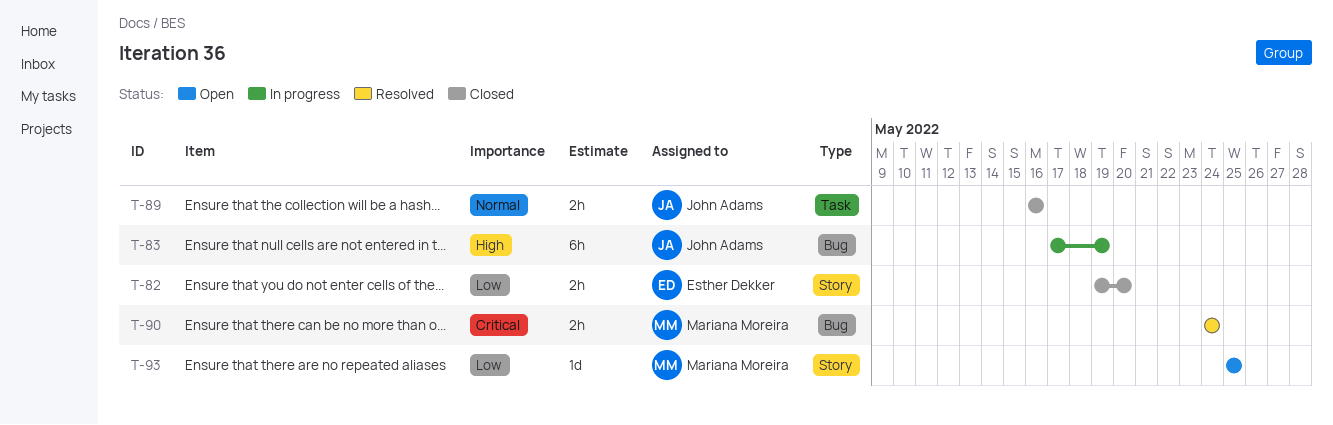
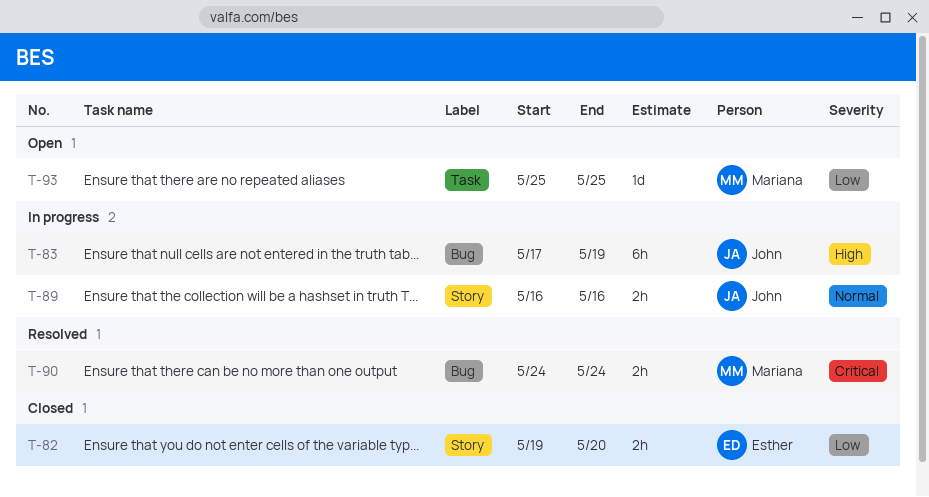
T-89, status: Closed -> In progress
T-89, label: Task -> Story
T-93, label: Story -> Task

